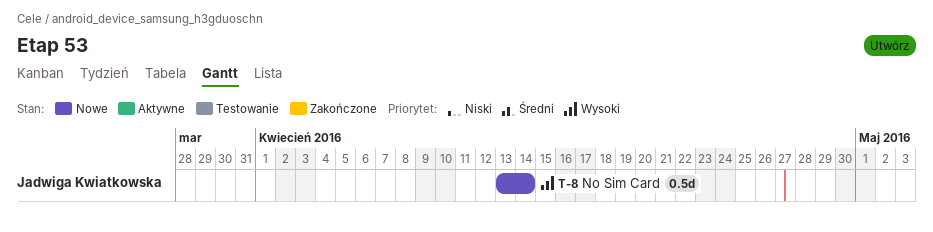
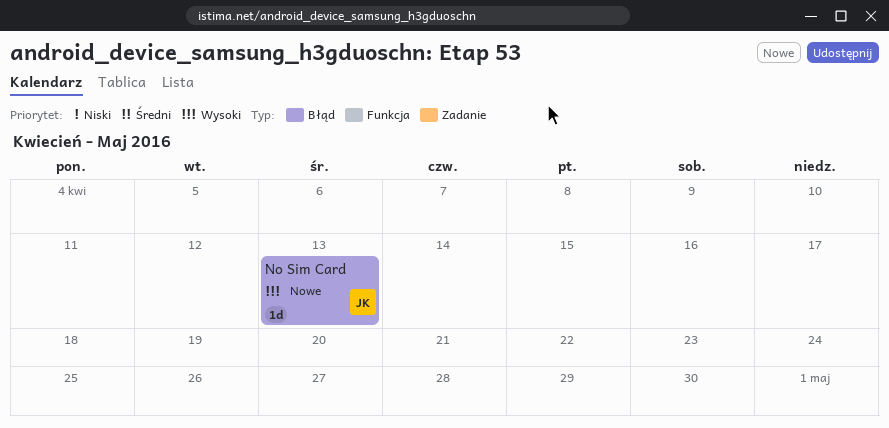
No Sim Card, estimate: 0.5d -> 1d
No Sim Card, due: Apr 14 -> Apr 13

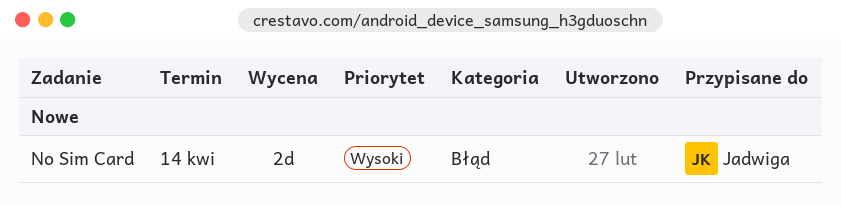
No Sim Card, estimate: 1d -> 2d
No Sim Card, due: Apr 13 -> Apr 14

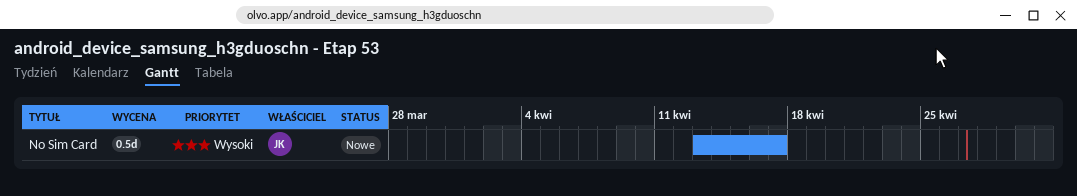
No Sim Card, estimate: 2d -> 0.5d
No Sim Card, due: Apr 14 -> Apr 17

